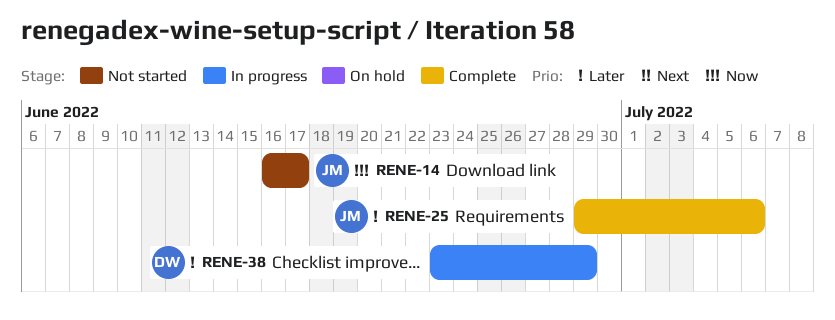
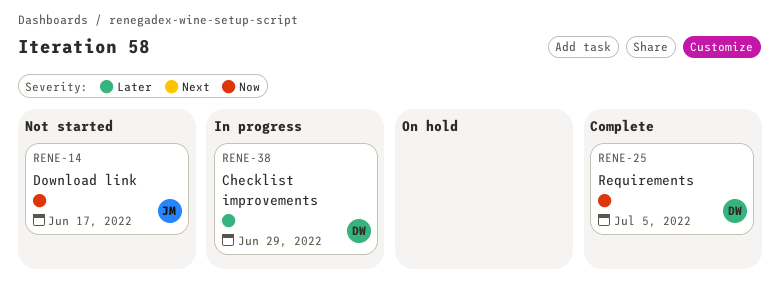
RENE-25, owner: JM -> DW
RENE-25, priority: Later -> Now
RENE-25, due: Jul 6 -> Jul 5

